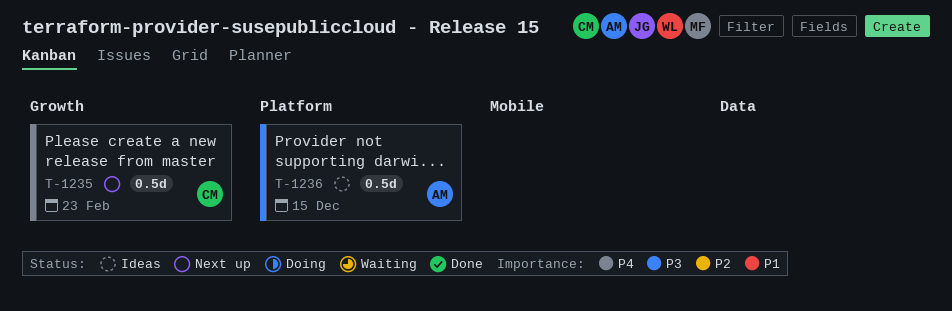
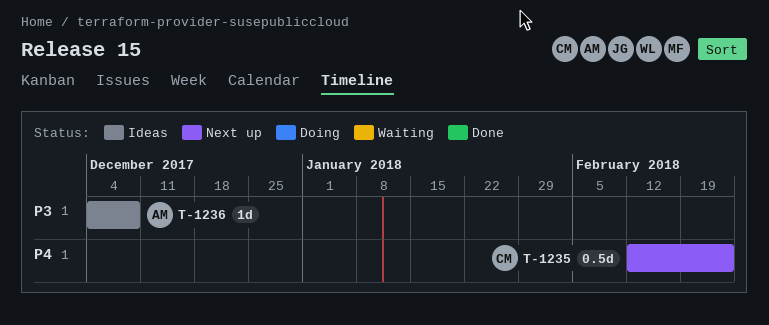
T-1236, estimate: 0.5d -> 1d
T-1236, due: Dec 15 -> Dec 8

